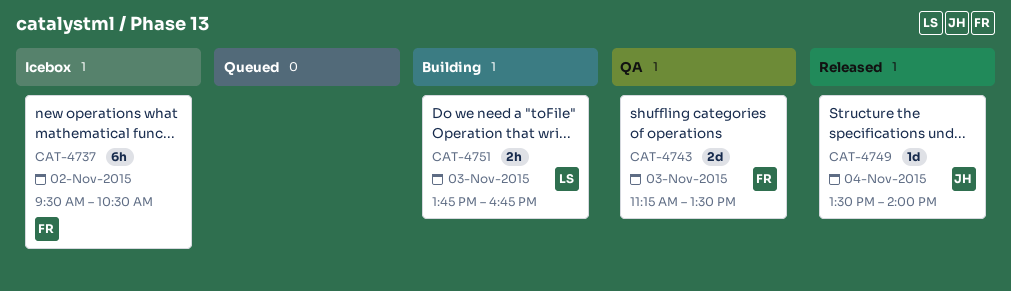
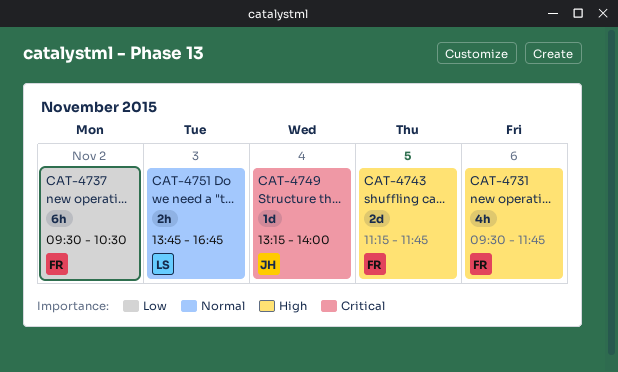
CAT-4731: none -> present
CAT-4743, day: Nov 3 -> Nov 5
CAT-4743, ends: 13:30 -> 11:45
CAT-4749, begins: 13:30 -> 13:15

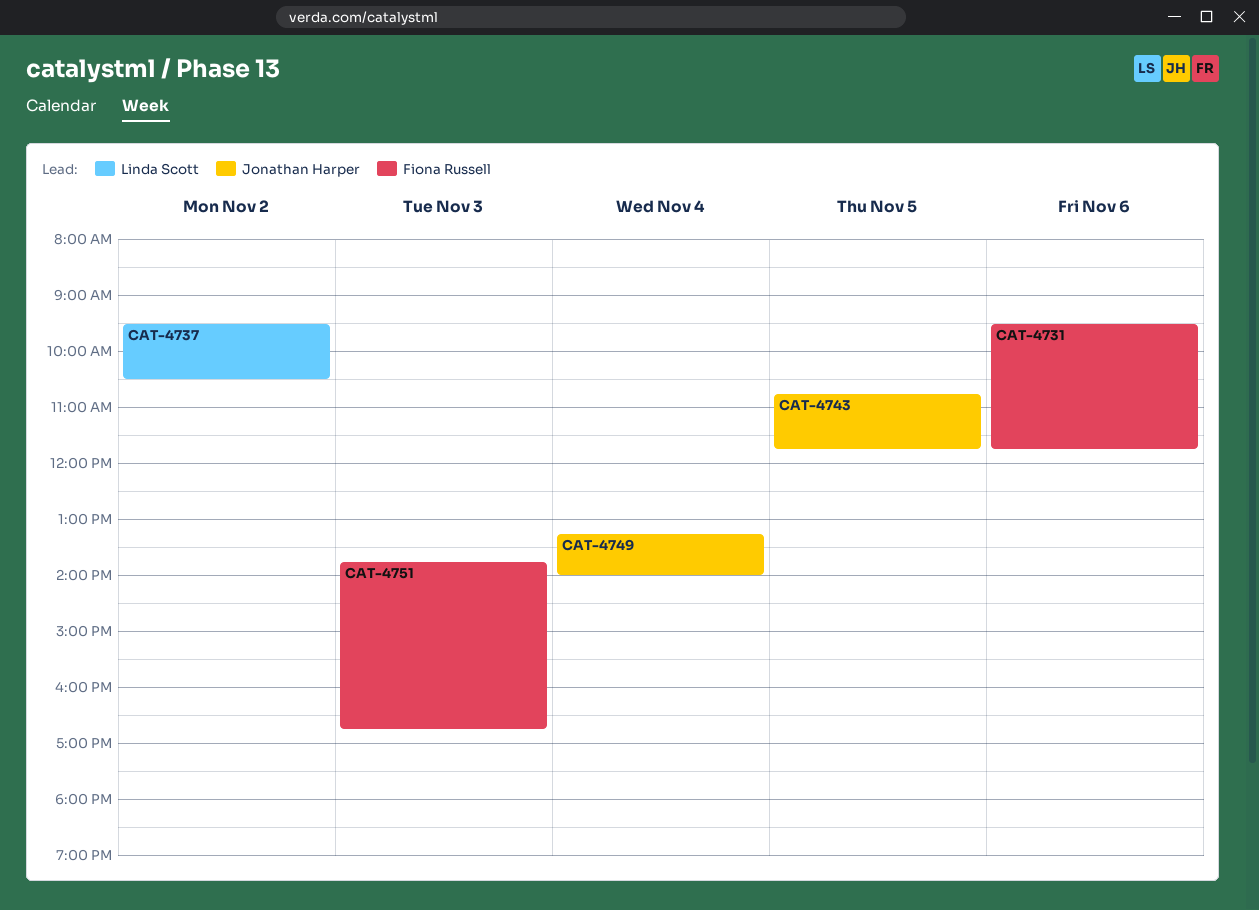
CAT-4737, owner: Fiona Russell -> Linda Scott
CAT-4743, owner: Fiona Russell -> Jonathan Harper
CAT-4743, begins: 11:15 -> 10:45
CAT-4751, owner: Linda Scott -> Fiona Russell

